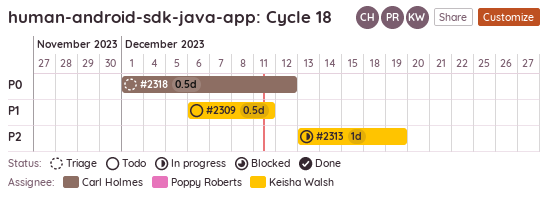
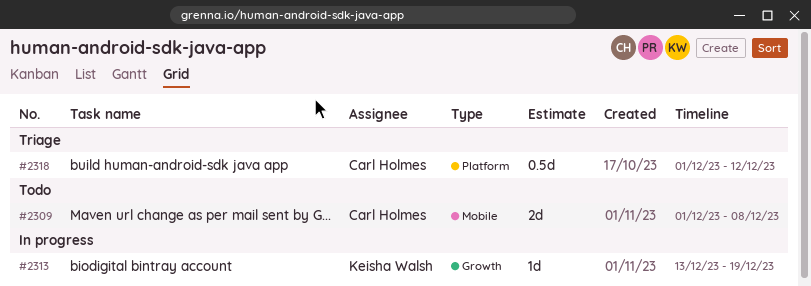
#2309, owner: Keisha Walsh -> Carl Holmes
#2309, estimate: 0.5d -> 2d
#2309, start: Dec 6 -> Dec 1
#2309, due: Dec 11 -> Dec 8

